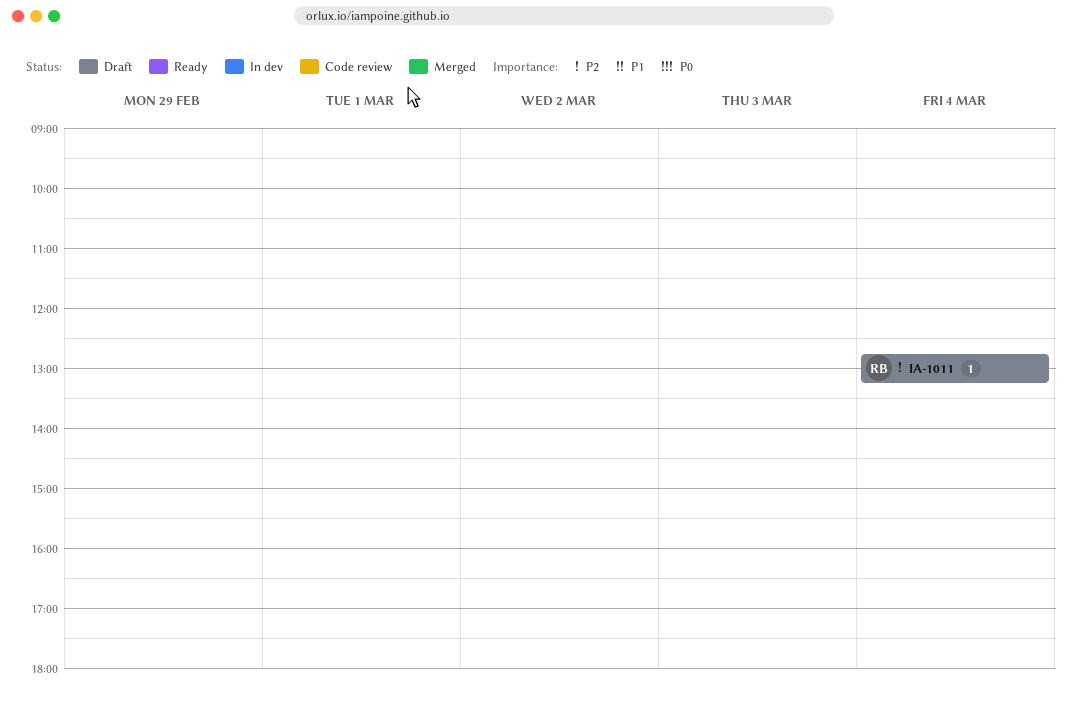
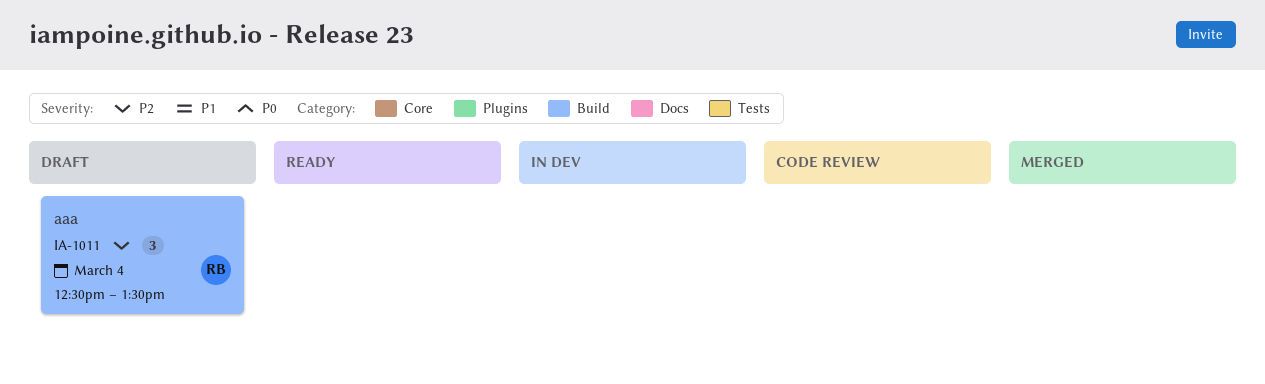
IA-1011, estimate: 1 -> 3
IA-1011, begins: 12:45 -> 12:30
IA-1011, ends: 13:15 -> 13:30

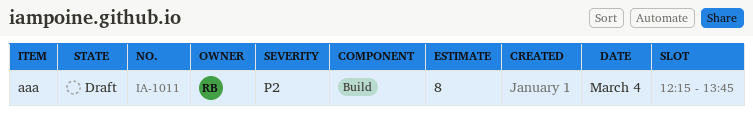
IA-1011, estimate: 3 -> 8
IA-1011, begins: 12:30 -> 12:15
IA-1011, ends: 13:30 -> 13:45

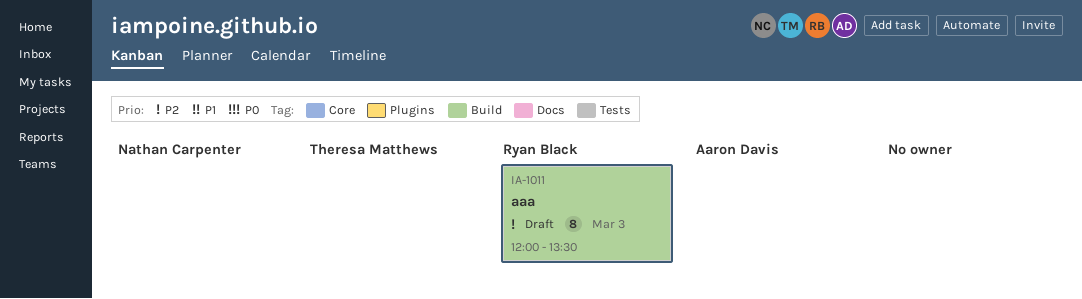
IA-1011, day: Mar 4 -> Mar 3
IA-1011, begins: 12:15 -> 12:00
IA-1011, ends: 13:45 -> 13:30

